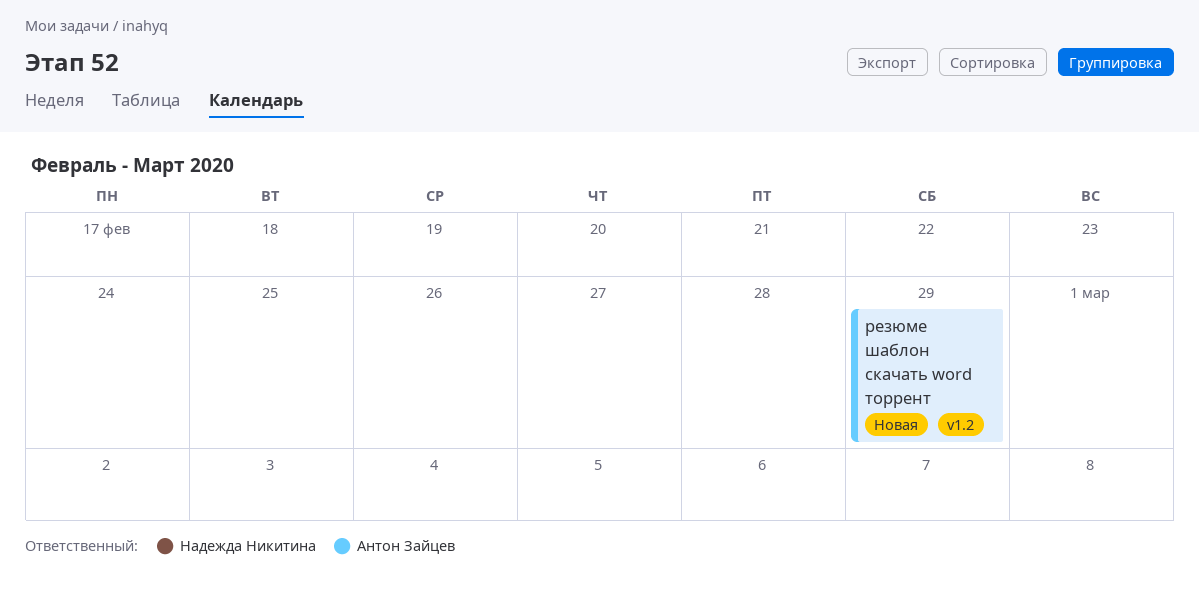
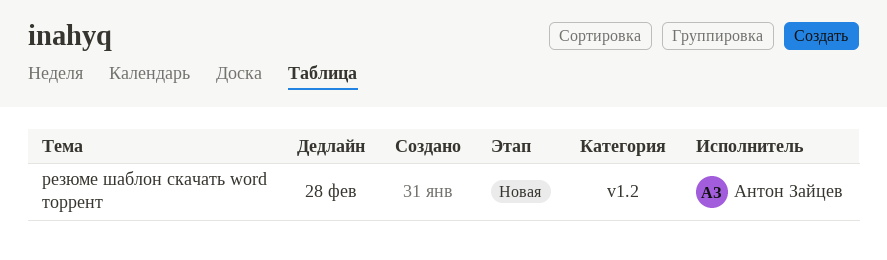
резюме шаблон скачать word торрент, due: Feb 29 -> Feb 28

